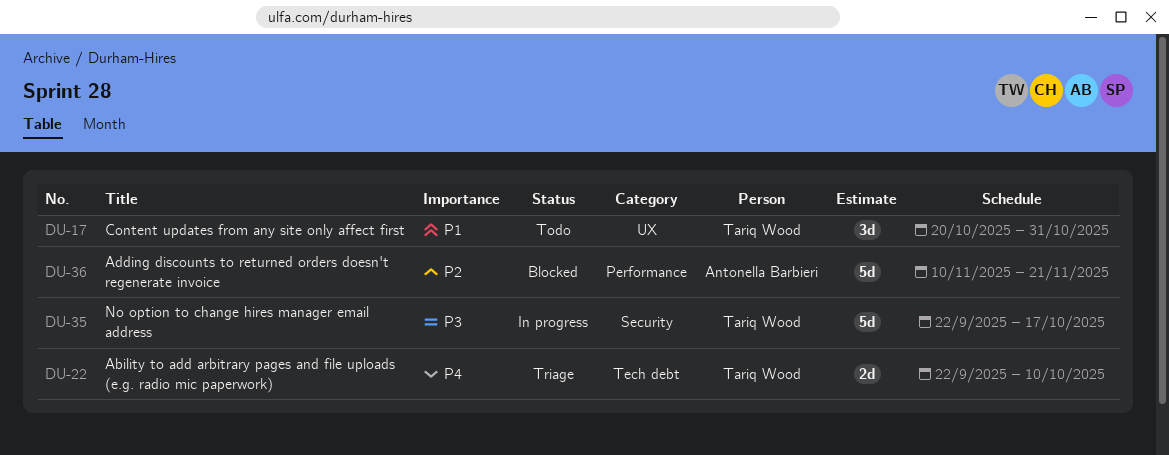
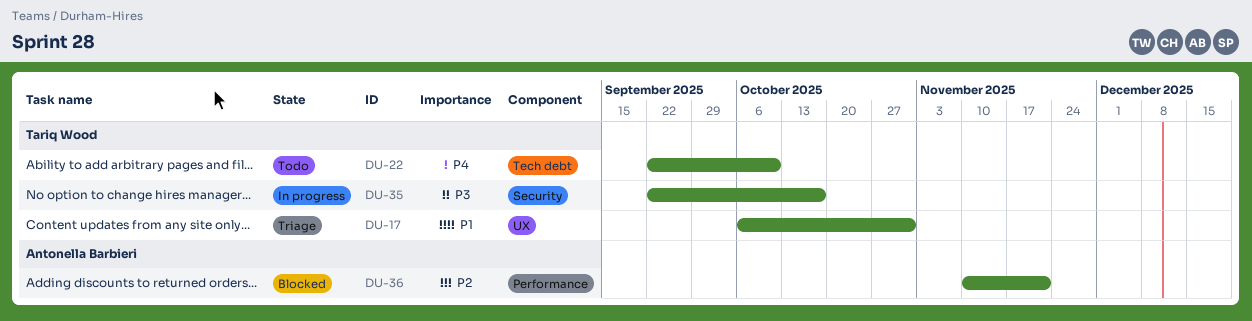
DU-17, status: Todo -> Triage
DU-17, start: Oct 20 -> Oct 6
DU-22, status: Triage -> Todo

